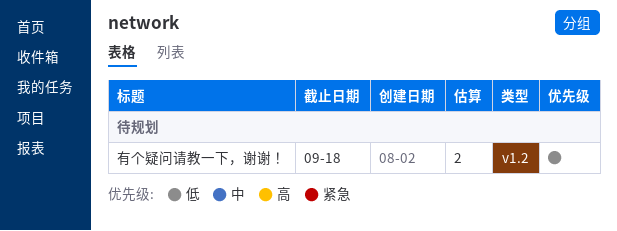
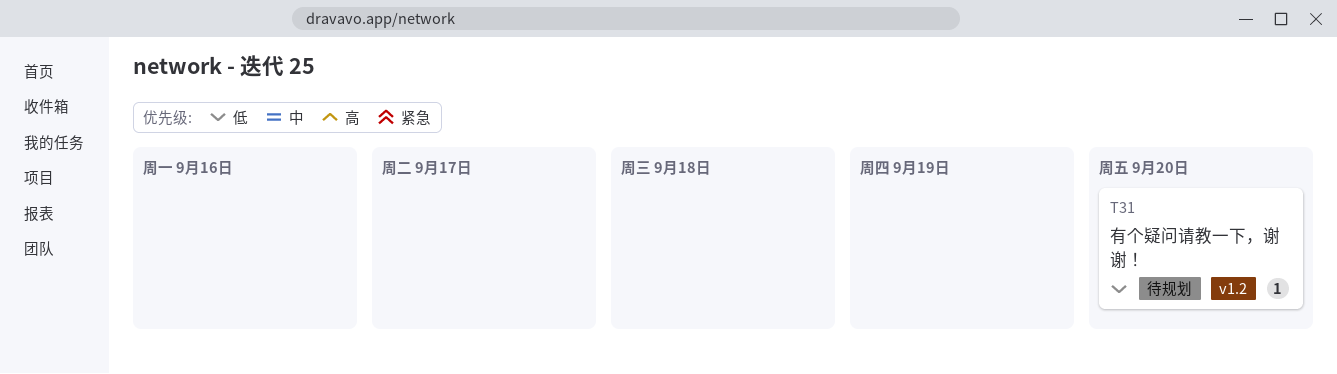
有个疑问请教一下，谢谢！, estimate: 2 -> 1
有个疑问请教一下，谢谢！, due: Sep 18 -> Sep 20

